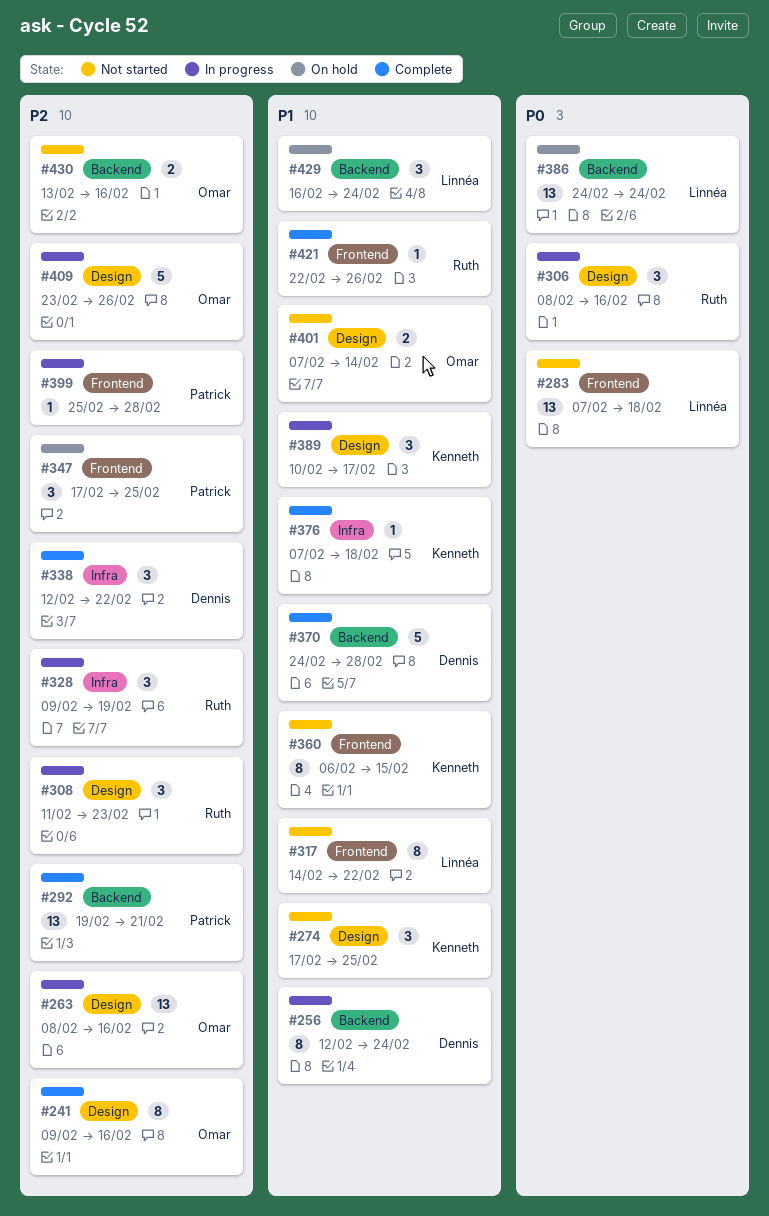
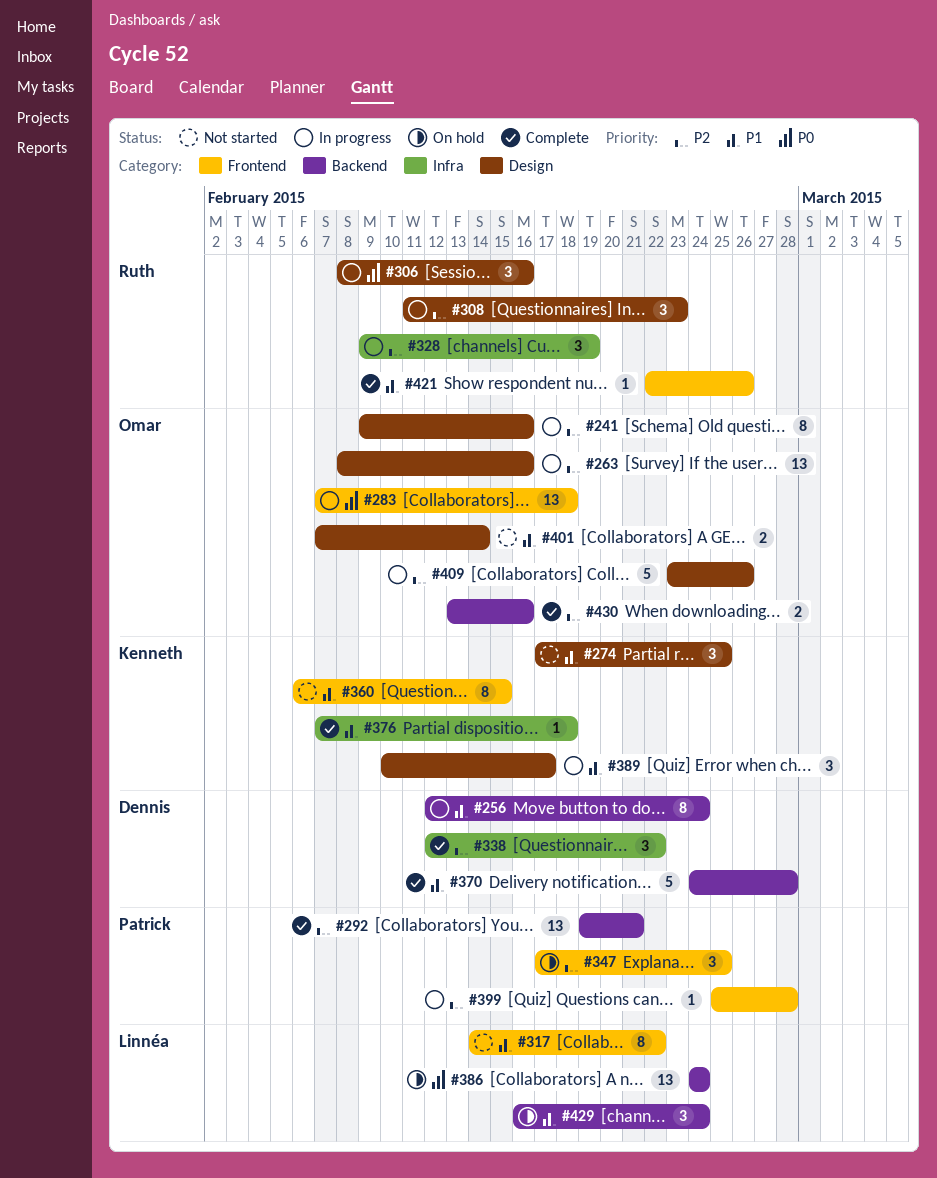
#241, status: Complete -> In progress
#283, status: Not started -> In progress
#283, owner: Linnéa -> Omar
#430, status: Not started -> Complete

